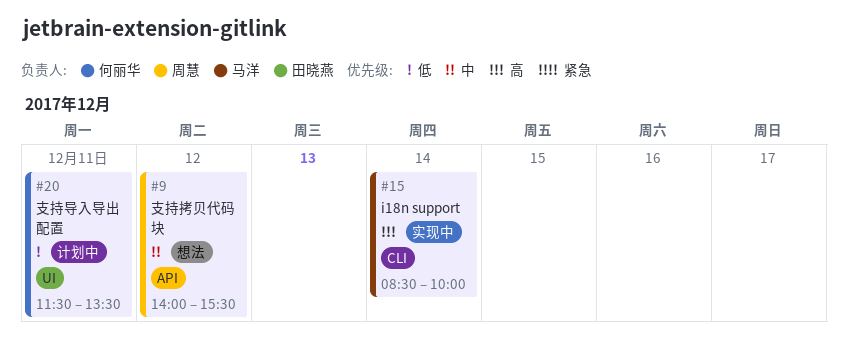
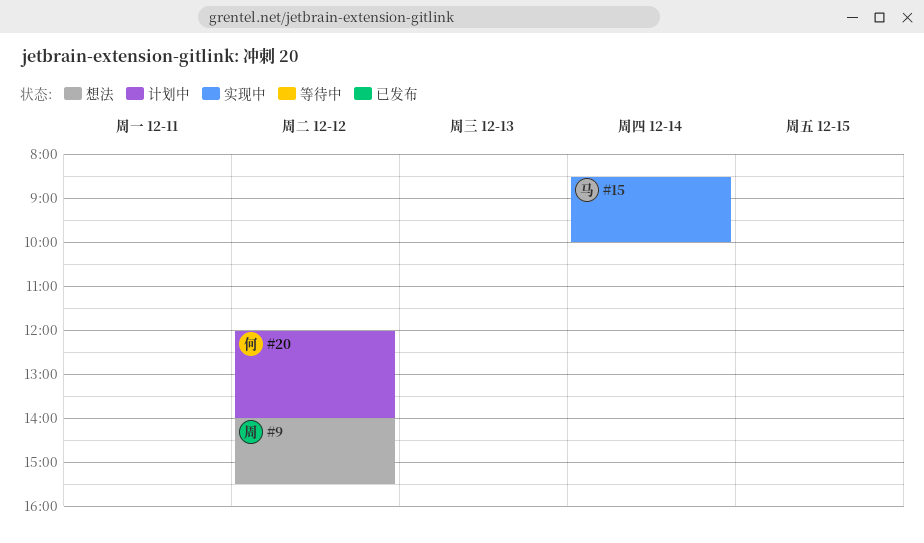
#20, day: Dec 11 -> Dec 12
#20, begins: 11:30 -> 12:00
#20, ends: 13:30 -> 14:00

